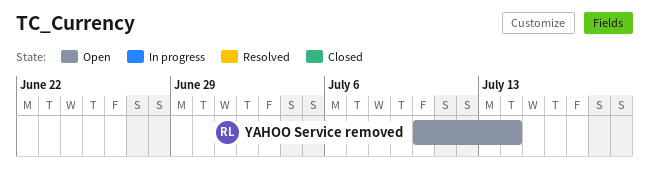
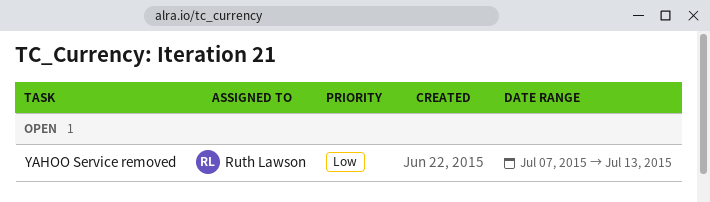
YAHOO Service removed, start: Jul 10 -> Jul 7
YAHOO Service removed, due: Jul 14 -> Jul 13

